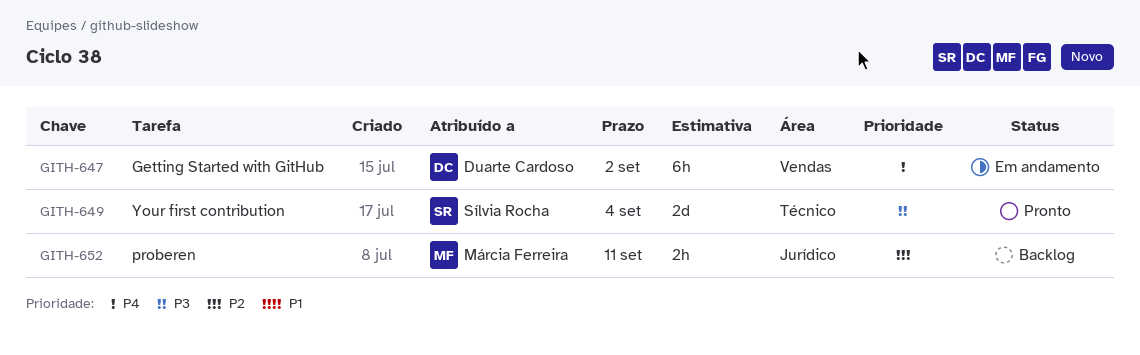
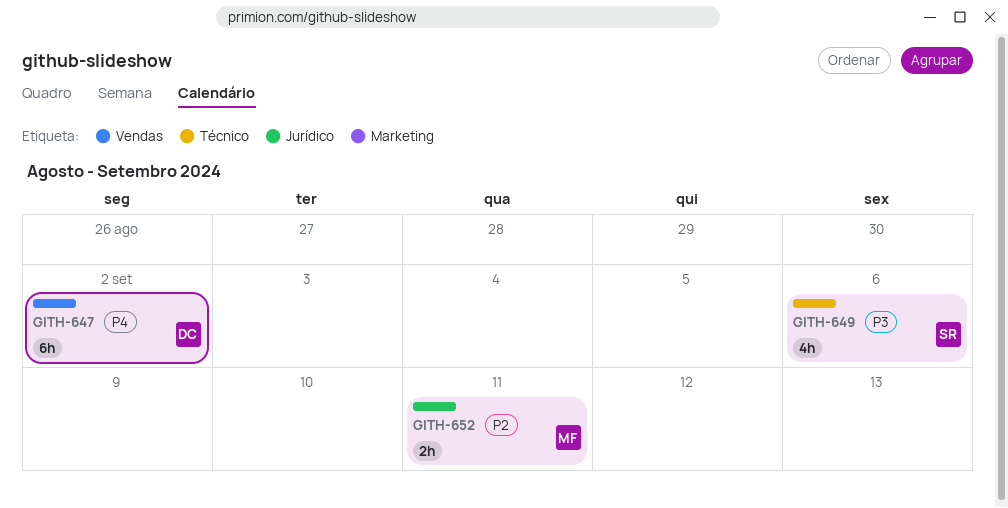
GITH-649, estimate: 2d -> 4h
GITH-649, due: Sep 4 -> Sep 6

